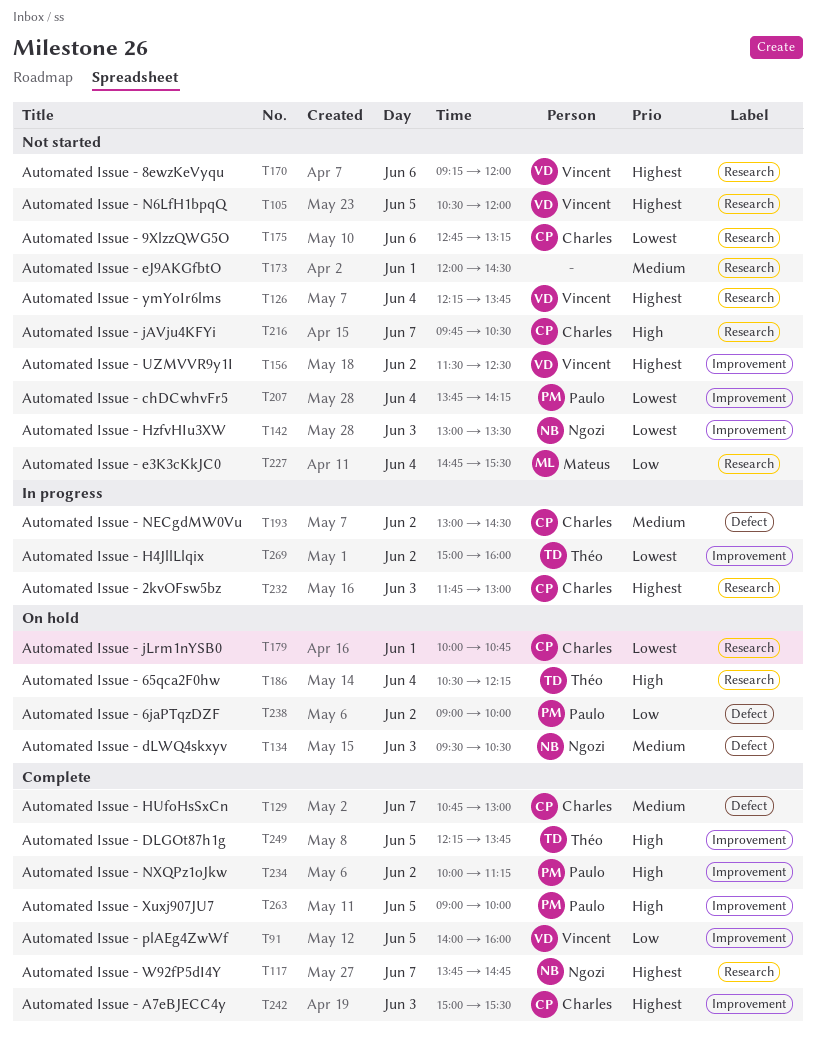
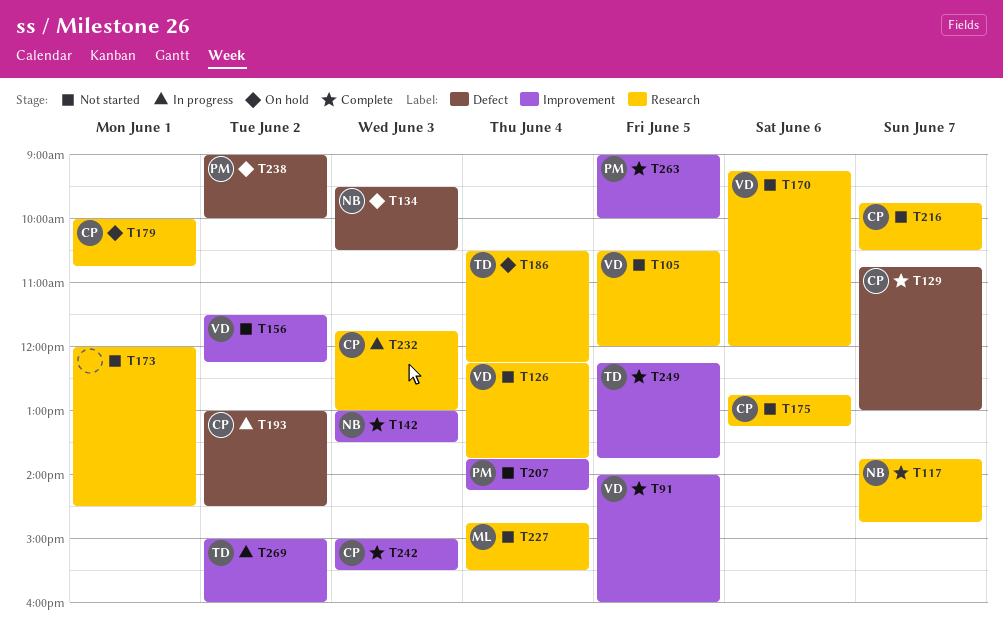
T142, status: Not started -> Complete
T156, ends: 12:30 -> 12:15
T234: present -> none

